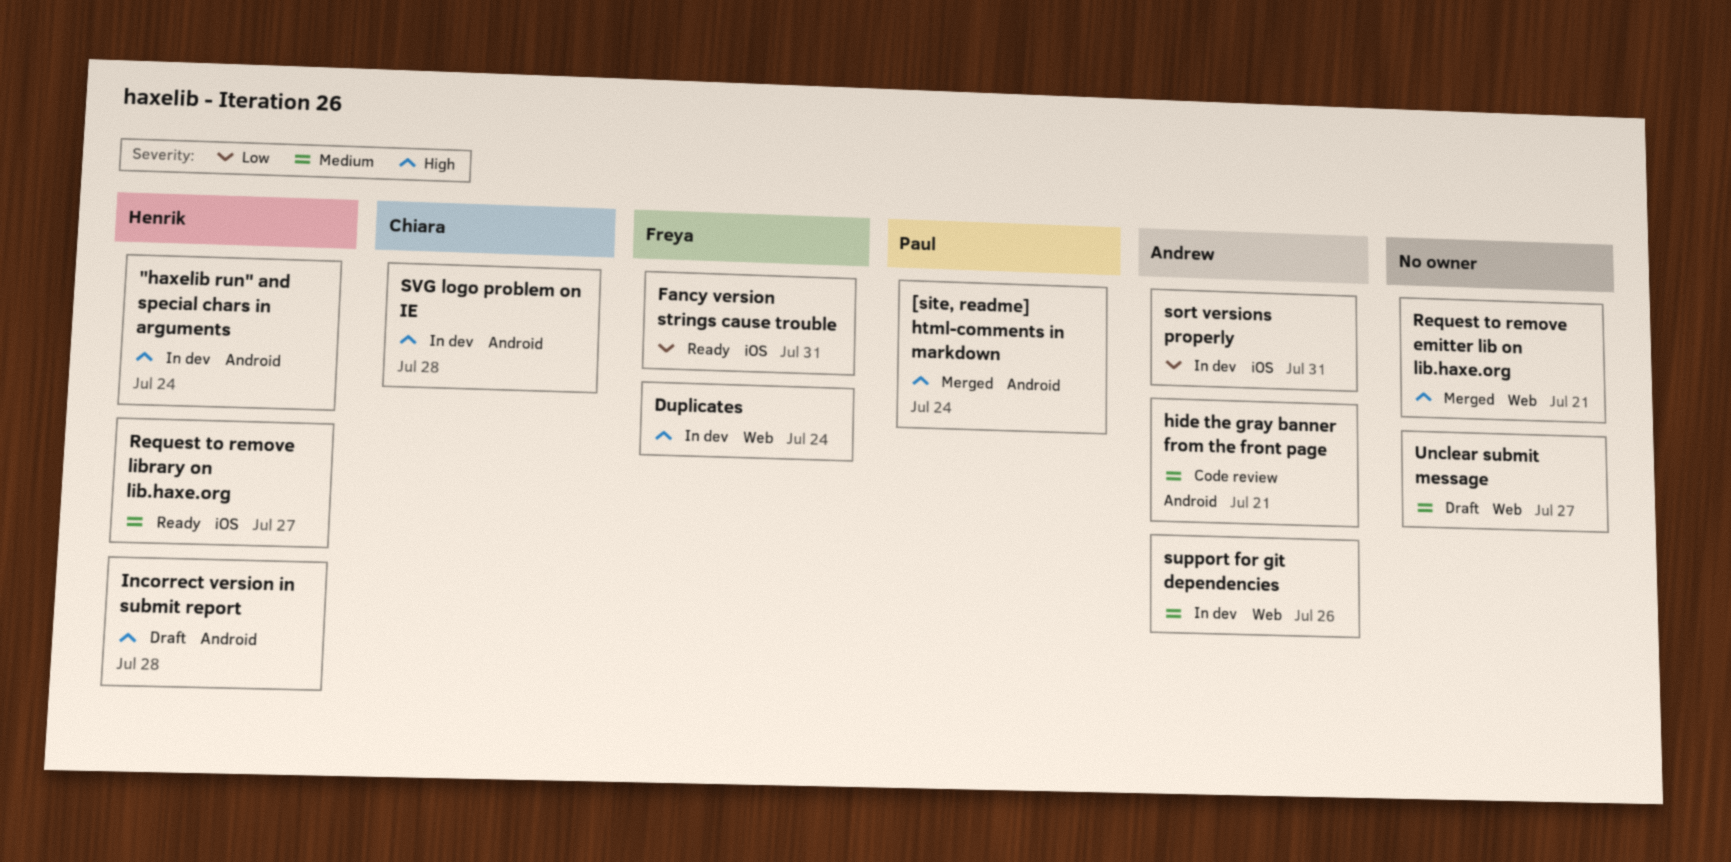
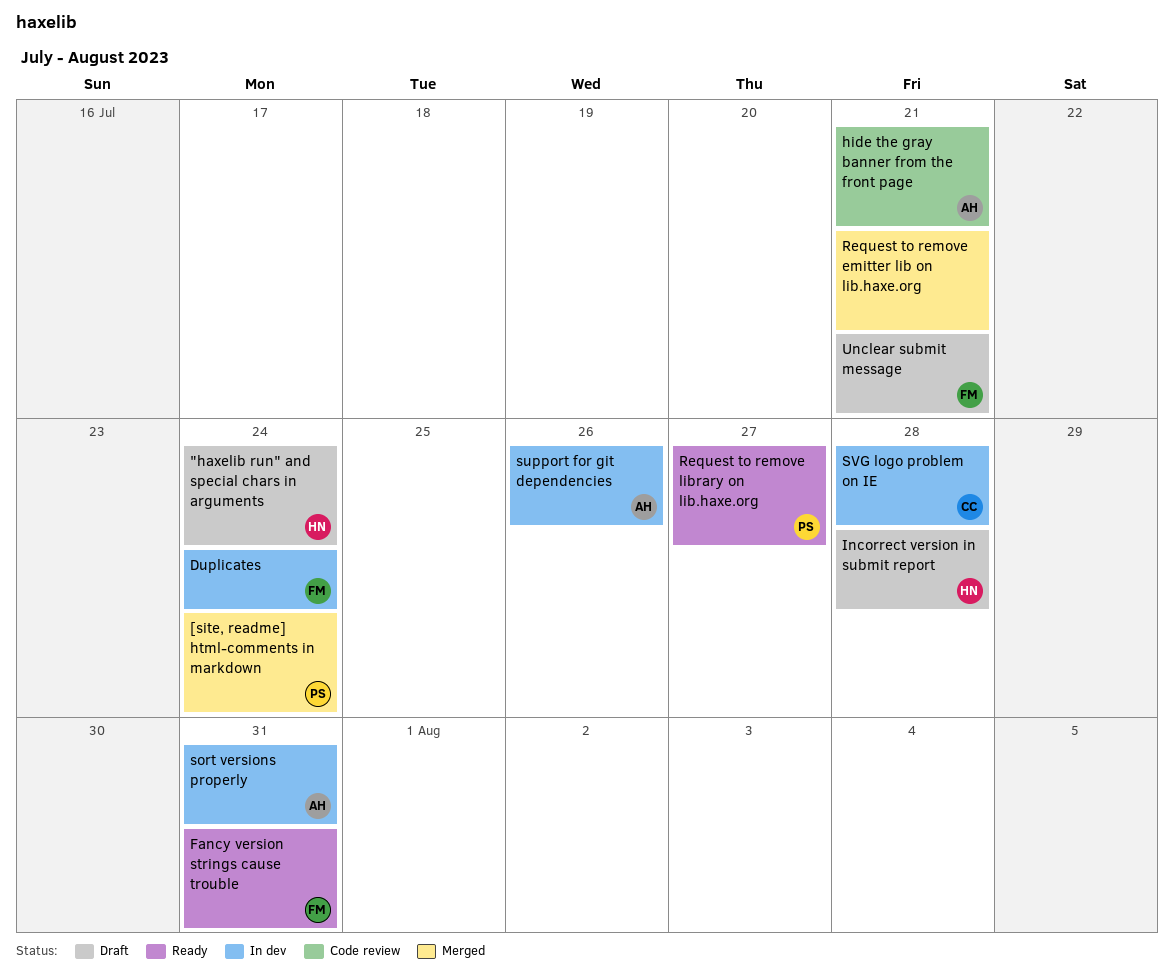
"haxelib run" and special chars in arguments, status: In dev -> Draft
Request to remove library on lib.haxe.org, owner: Henrik -> Paul
Unclear submit message, owner: none -> Freya
Unclear submit message, due: Jul 27 -> Jul 21

